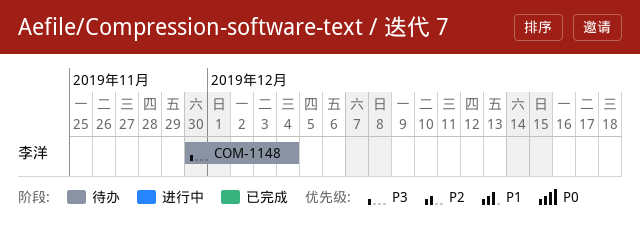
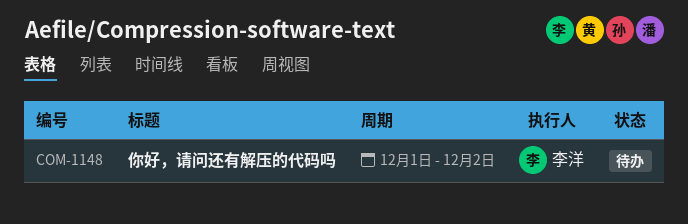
COM-1148, start: Nov 30 -> Dec 1
COM-1148, due: Dec 4 -> Dec 2

